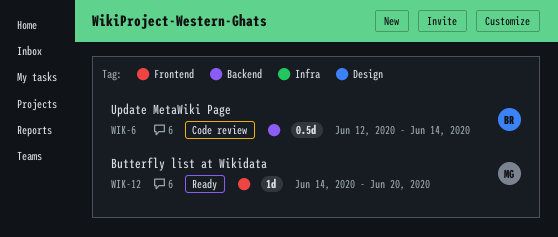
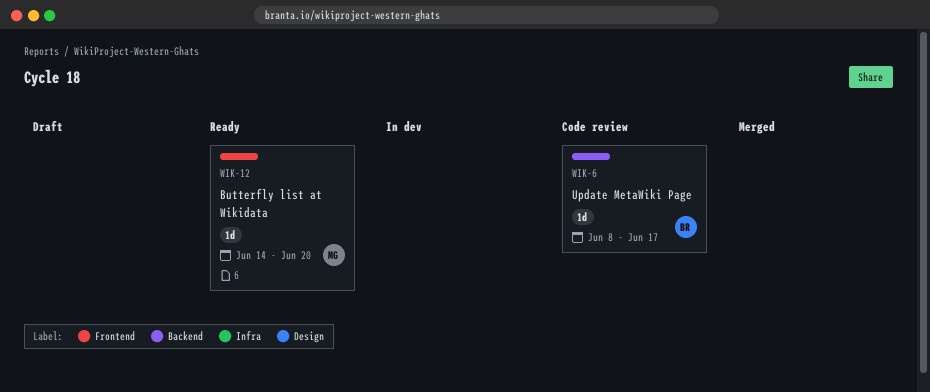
WIK-6, estimate: 0.5d -> 1d
WIK-6, start: Jun 12 -> Jun 8
WIK-6, due: Jun 14 -> Jun 17

